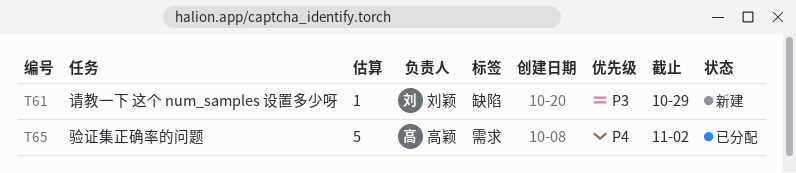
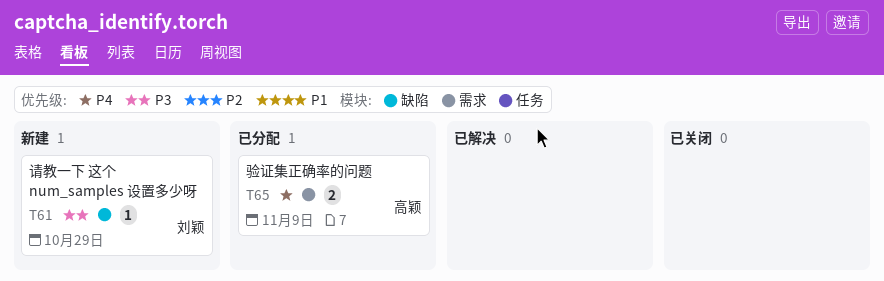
T65, estimate: 5 -> 2
T65, due: Nov 2 -> Nov 9

